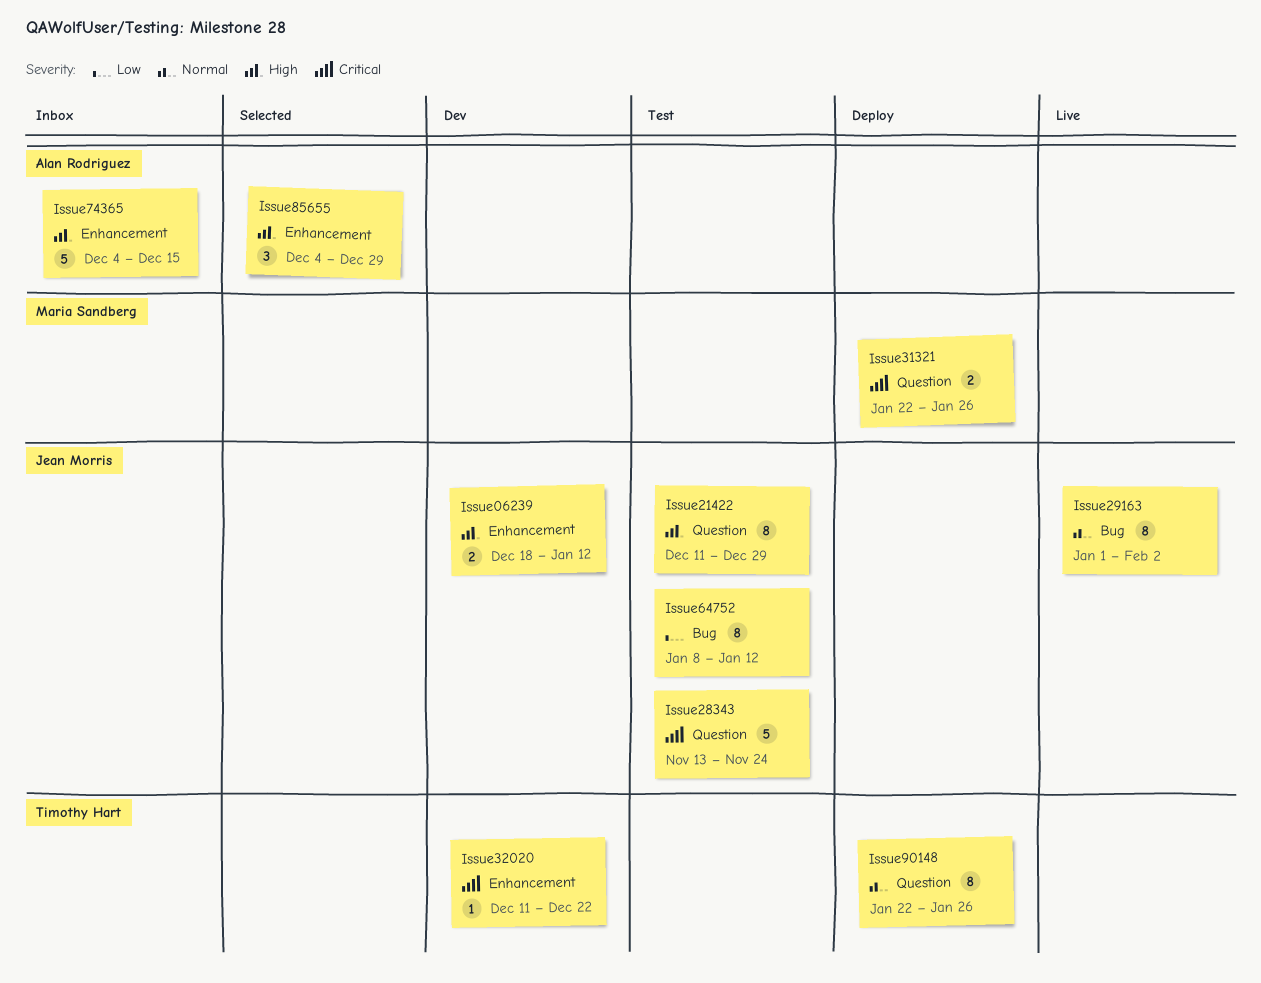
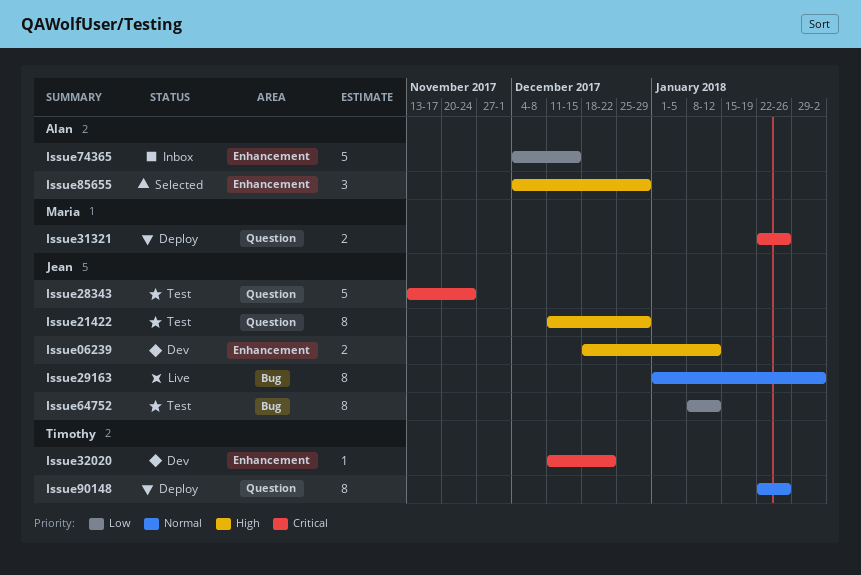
Issue74365, priority: High -> Low

